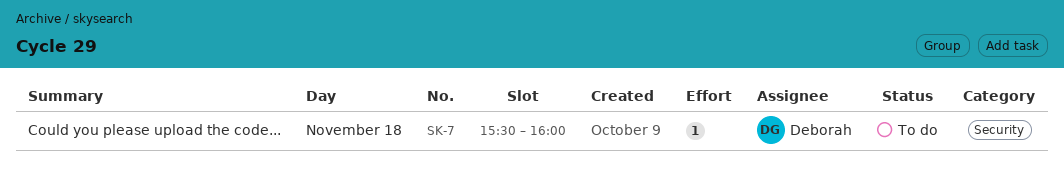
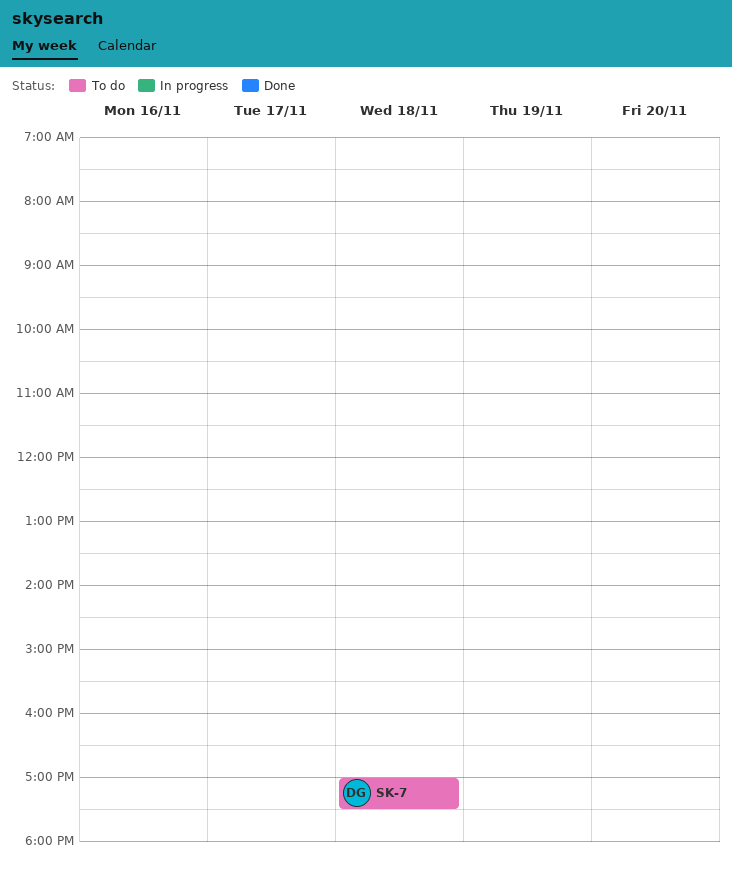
SK-7, begins: 15:30 -> 17:00
SK-7, ends: 16:00 -> 17:30

